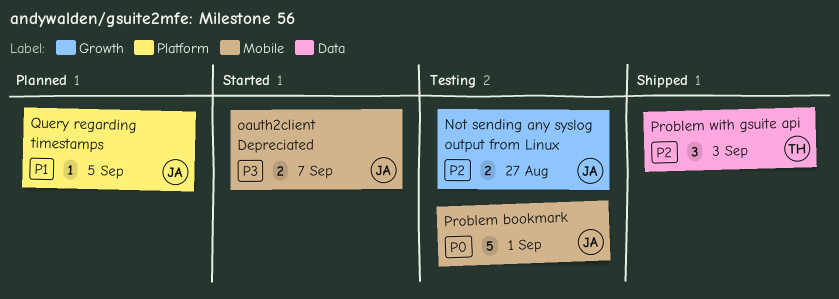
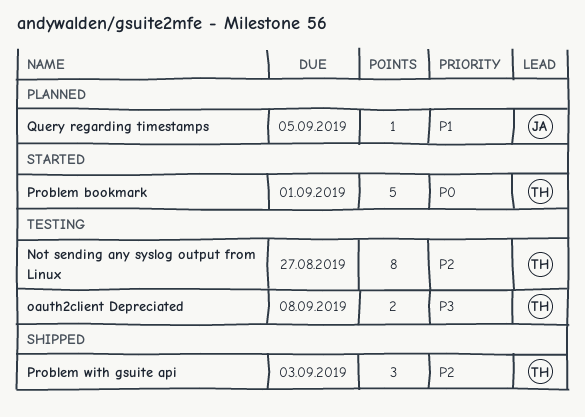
Not sending any syslog output from Linux, owner: JA -> TH
Not sending any syslog output from Linux, estimate: 2 -> 8
oauth2client Depreciated, status: Started -> Testing
oauth2client Depreciated, owner: JA -> TH
oauth2client Depreciated, due: Sep 7 -> Sep 8
Problem bookmark, status: Testing -> Started
Problem bookmark, owner: JA -> TH

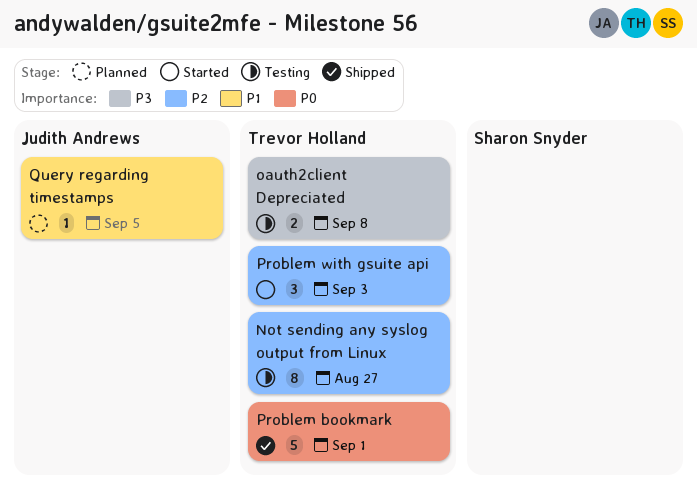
Problem bookmark, status: Started -> Shipped
Problem with gsuite api, status: Shipped -> Started

